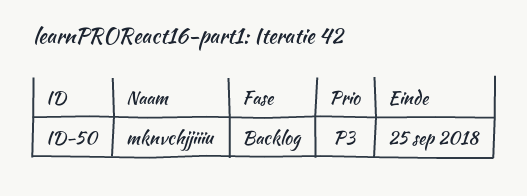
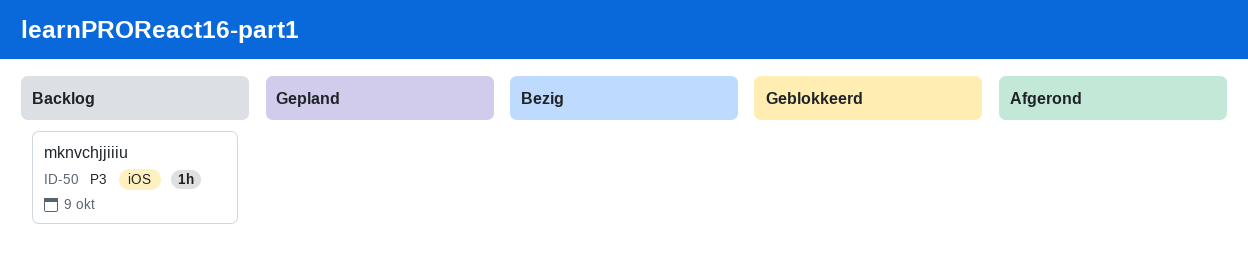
ID-50, due: Sep 25 -> Oct 9

